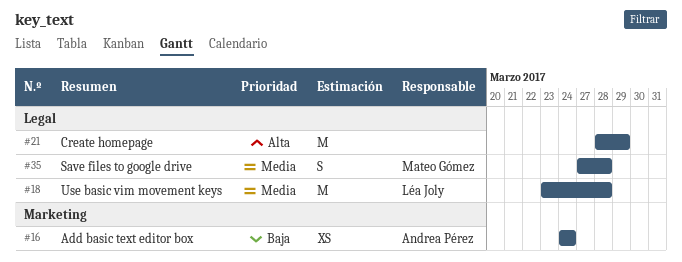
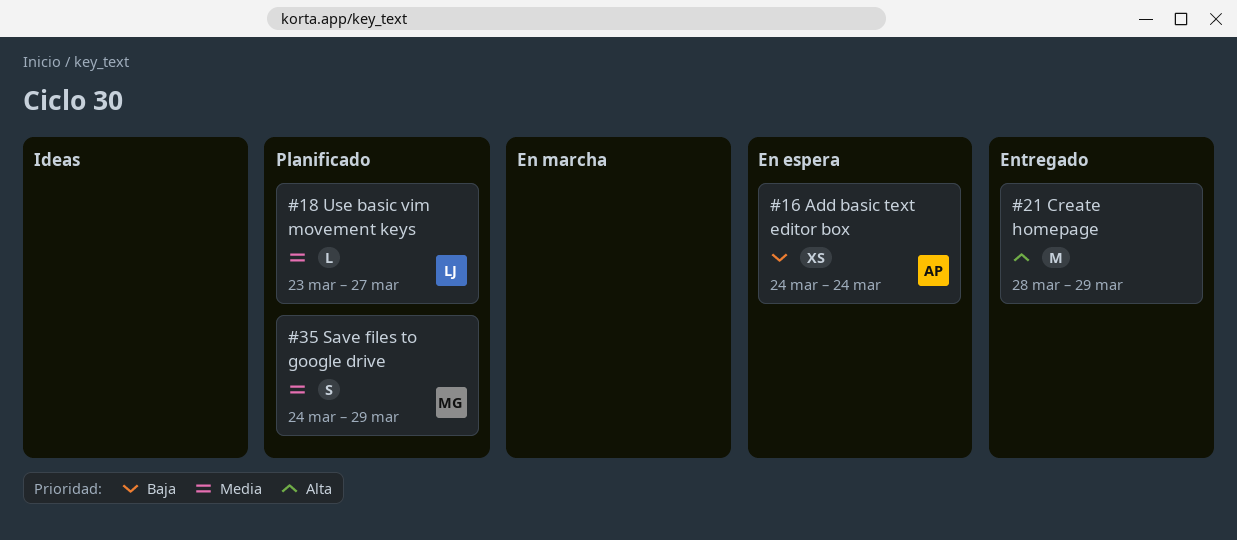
#18, estimate: M -> L
#18, due: Mar 28 -> Mar 27
#35, start: Mar 27 -> Mar 24
#35, due: Mar 28 -> Mar 29

